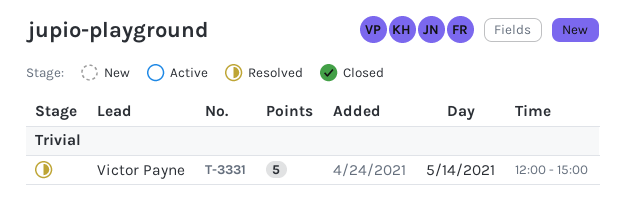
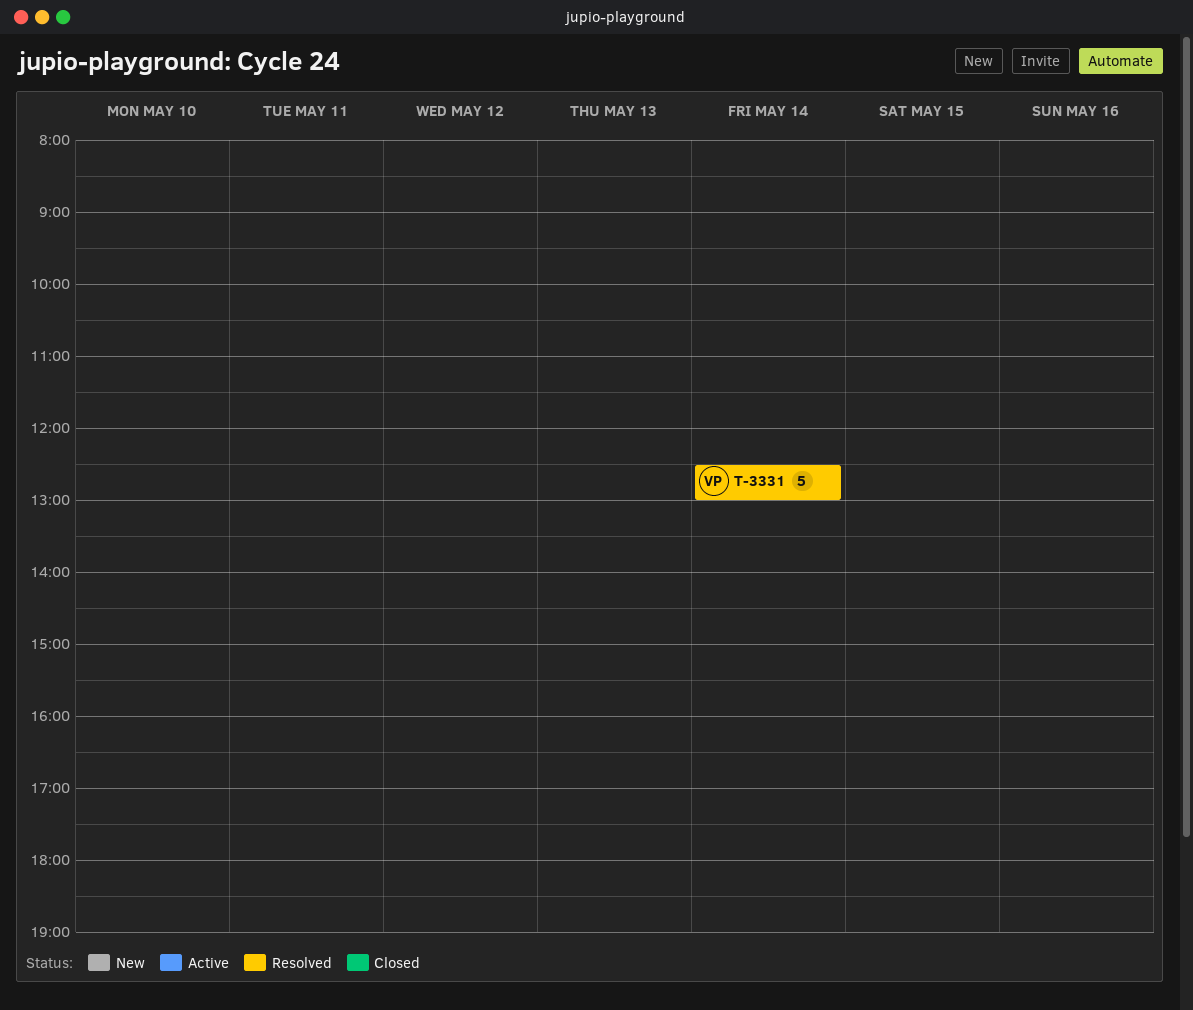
T-3331, begins: 12:00 -> 12:30
T-3331, ends: 15:00 -> 13:00

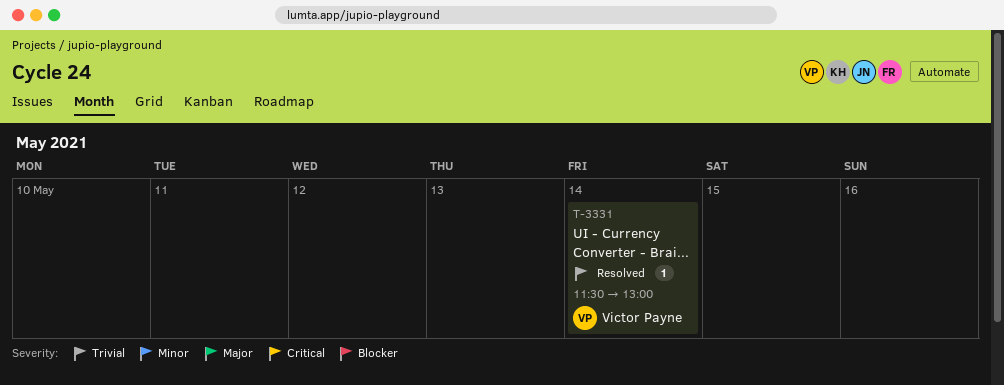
T-3331, estimate: 5 -> 1
T-3331, begins: 12:30 -> 11:30

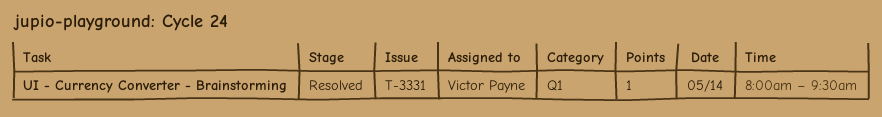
T-3331, begins: 11:30 -> 08:00
T-3331, ends: 13:00 -> 09:30

